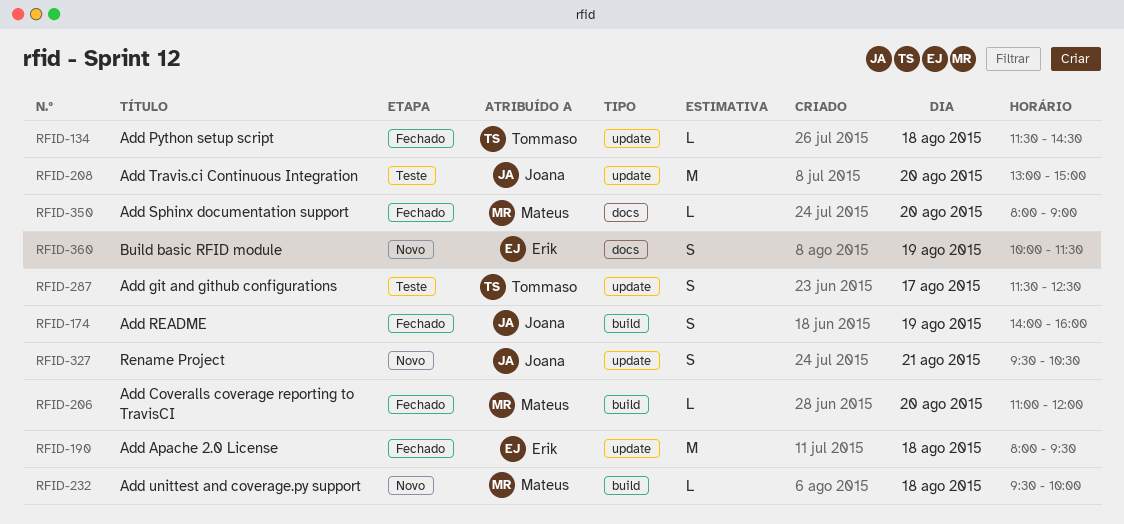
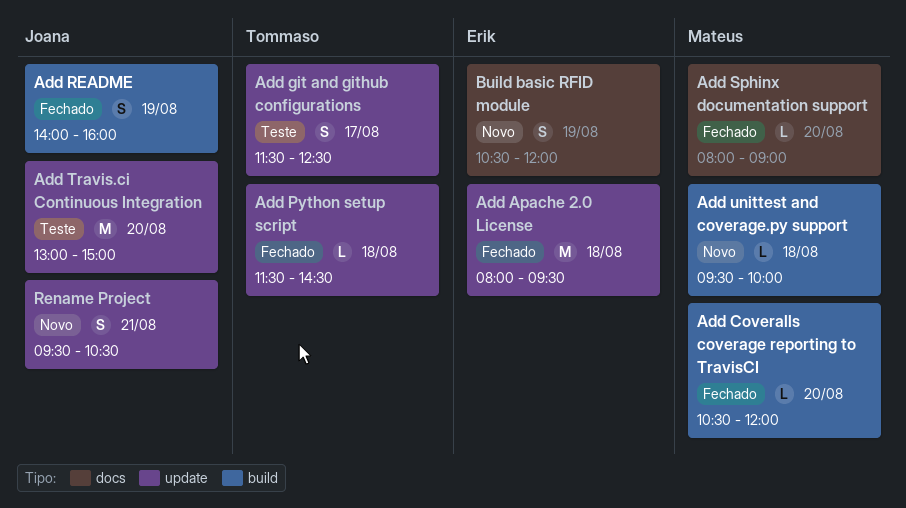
Add Coveralls coverage reporting to TravisCI, begins: 11:00 -> 10:30
Build basic RFID module, begins: 10:00 -> 10:30
Build basic RFID module, ends: 11:30 -> 12:00

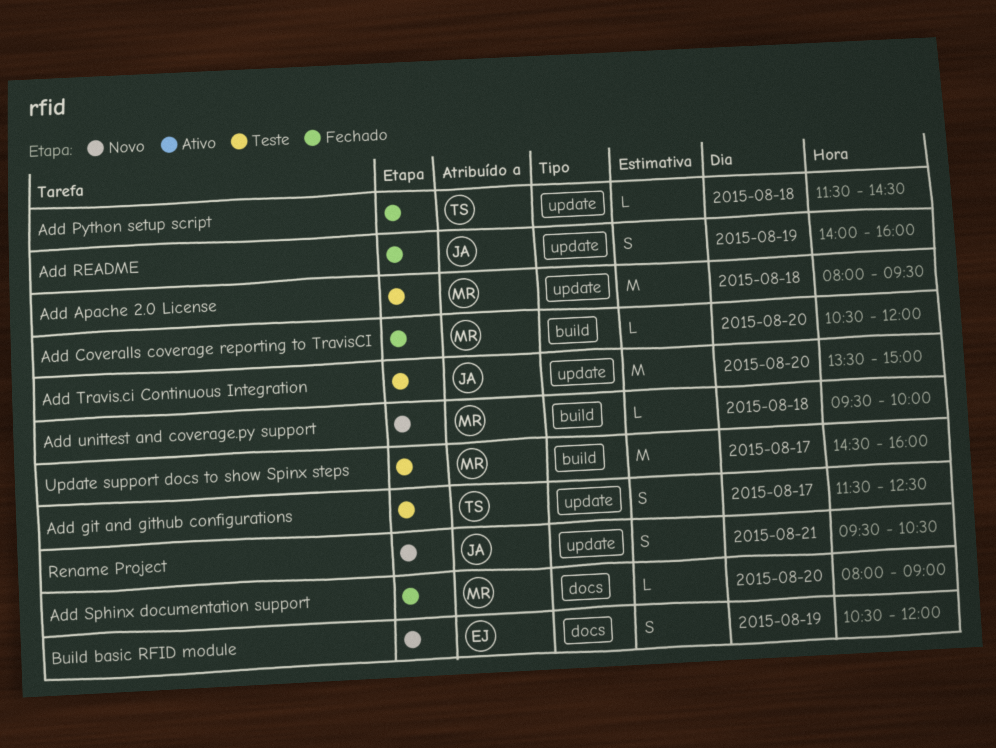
Add Apache 2.0 License, status: Fechado -> Teste
Add Apache 2.0 License, owner: Erik -> Mateus
Add README, label: build -> update
Add Travis.ci Continuous Integration, begins: 13:00 -> 13:30
Update support docs to show Spinx steps: none -> present

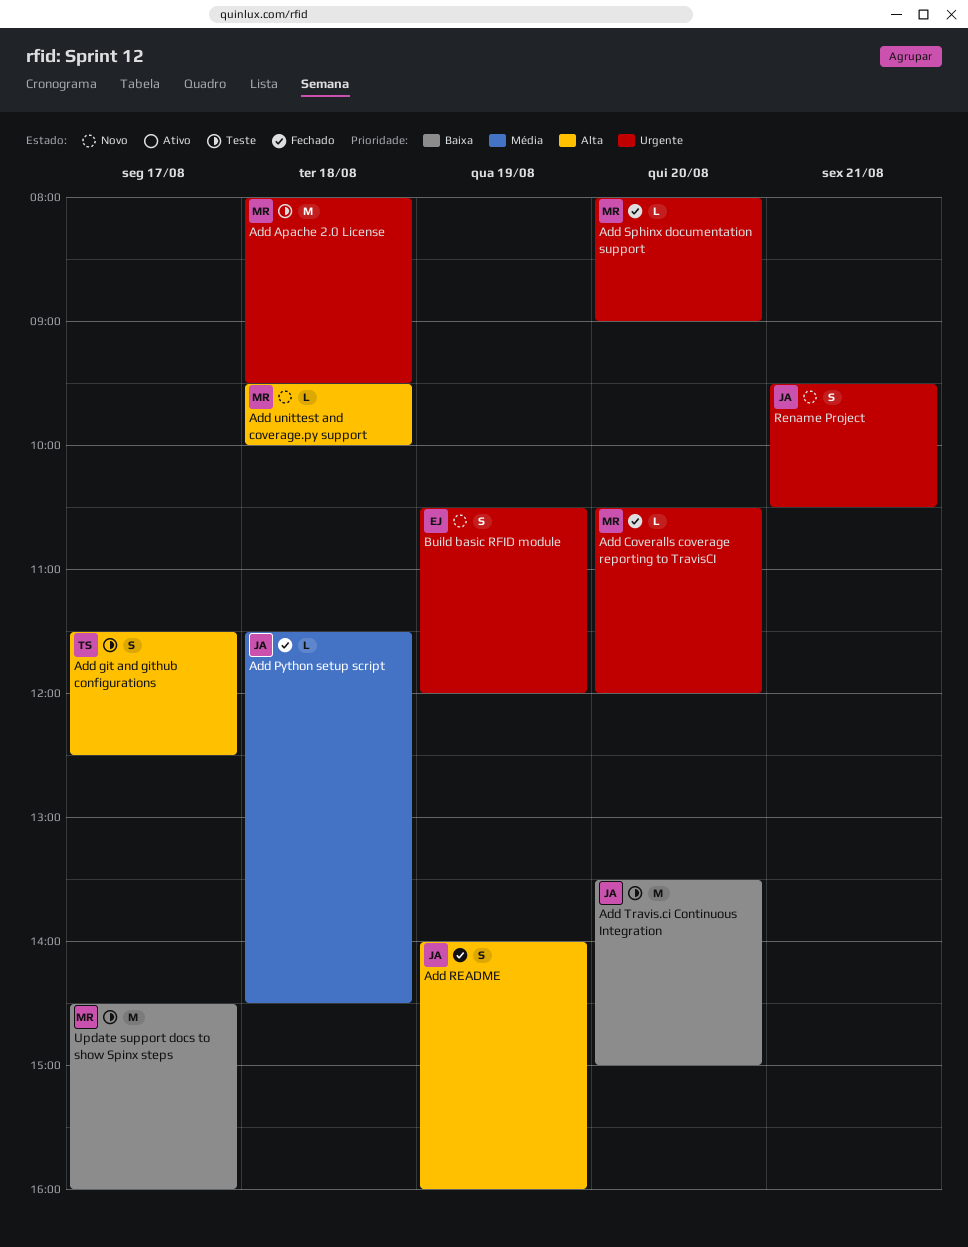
Add Python setup script, owner: TS -> JA

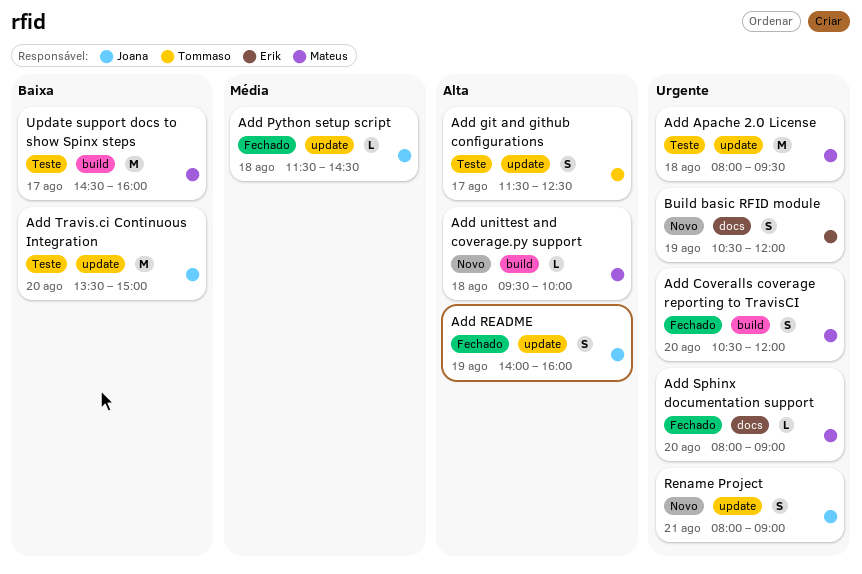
Add Coveralls coverage reporting to TravisCI, estimate: L -> S
Rename Project, begins: 09:30 -> 08:00
Rename Project, ends: 10:30 -> 09:00

